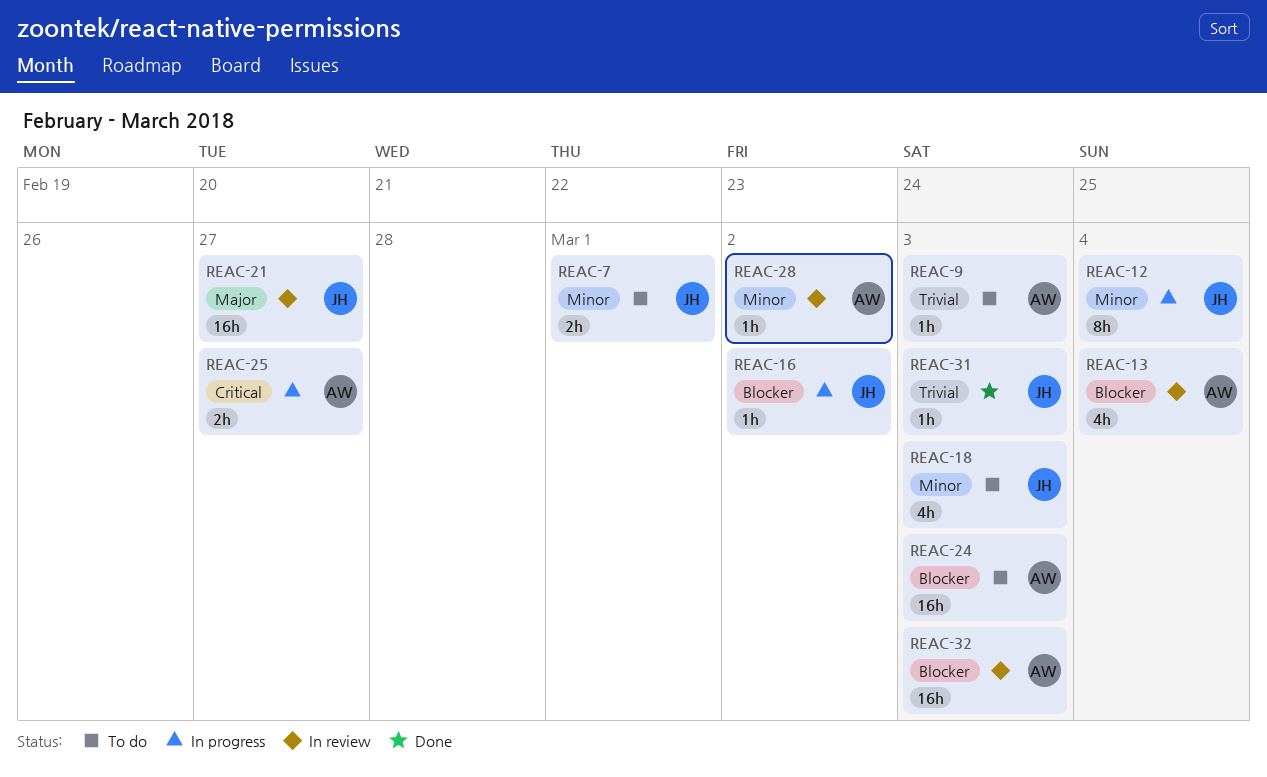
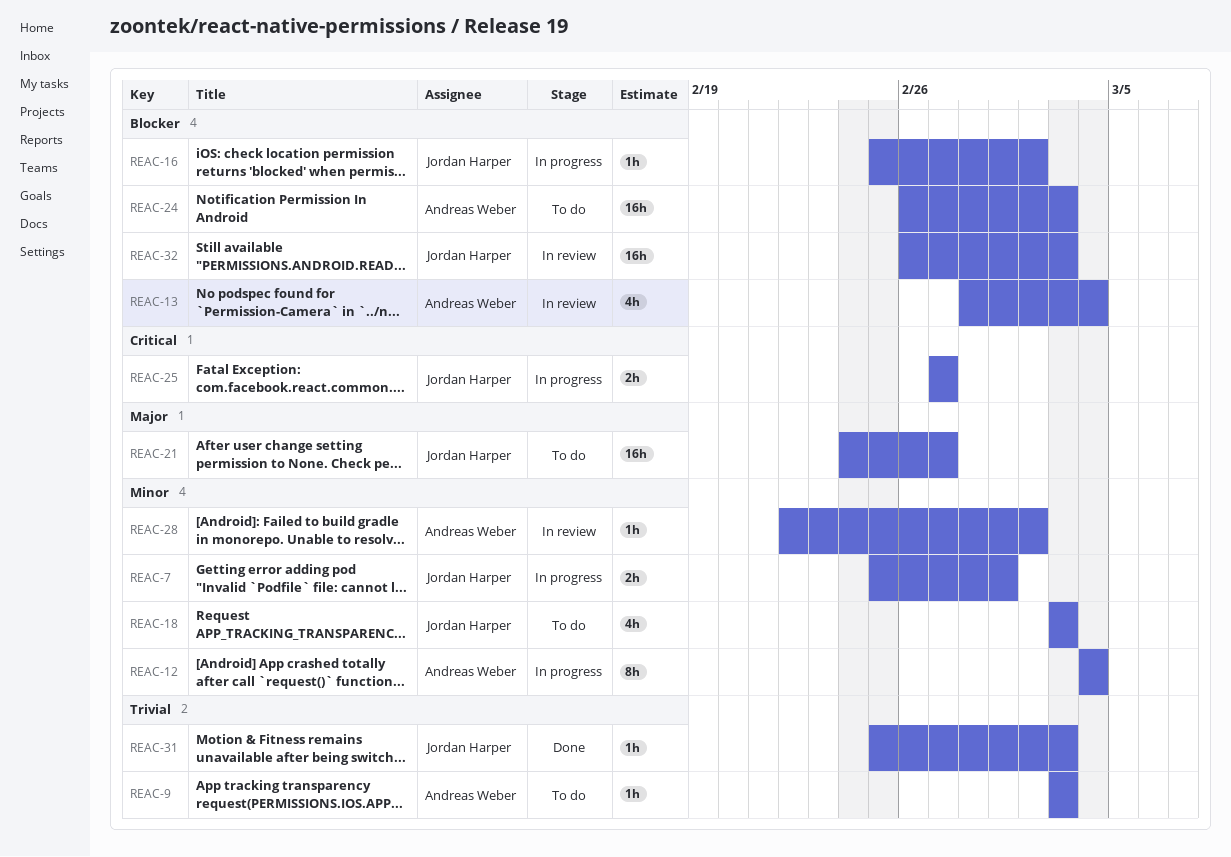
REAC-7, status: To do -> In progress
REAC-12, owner: Jordan Harper -> Andreas Weber
REAC-21, status: In review -> To do
REAC-25, owner: Andreas Weber -> Jordan Harper
REAC-32, owner: Andreas Weber -> Jordan Harper

